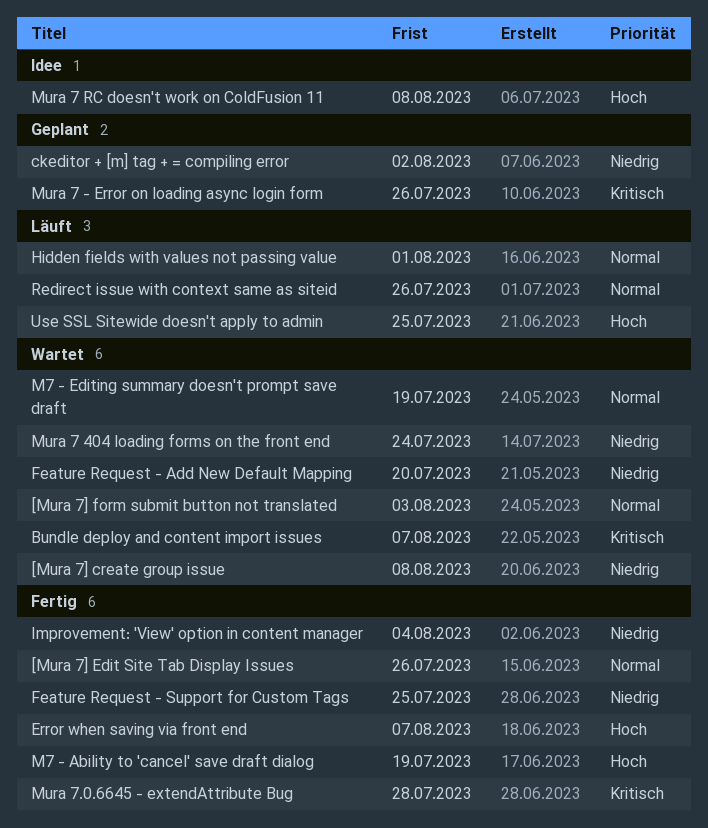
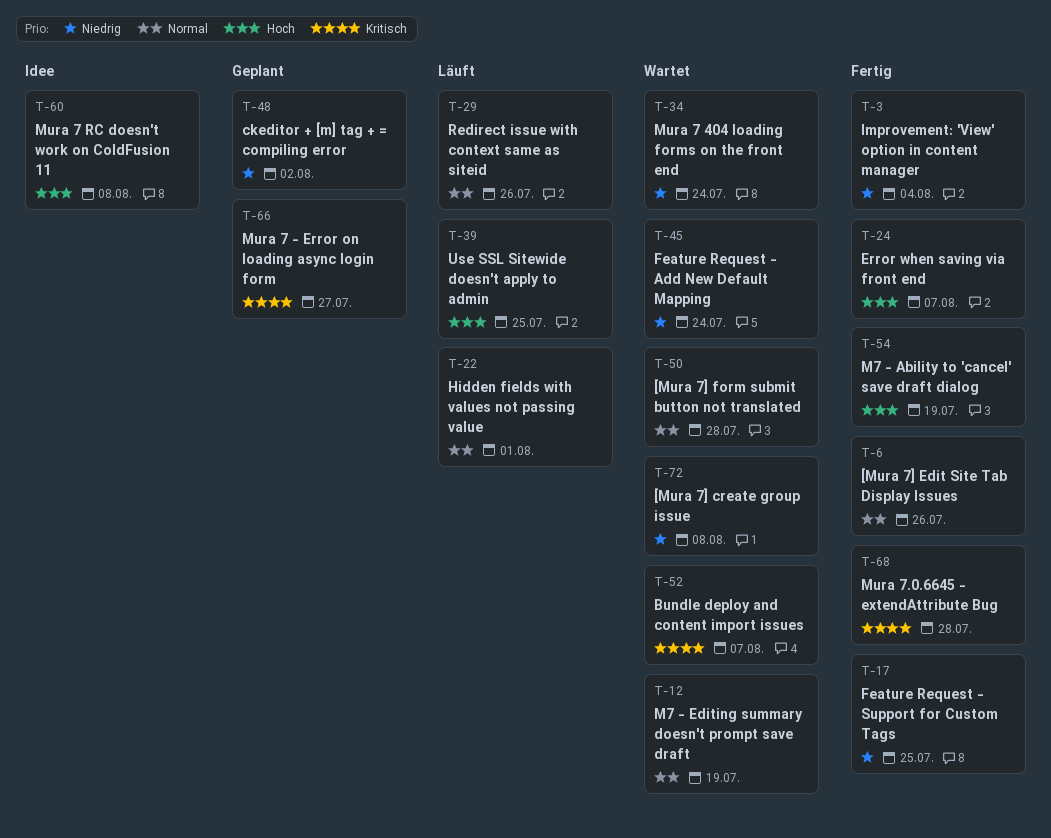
[Mura 7] form submit button not translated, due: Aug 3 -> Jul 28
Feature Request - Add New Default Mapping, due: Jul 20 -> Jul 24
Mura 7 - Error on loading async login form, due: Jul 26 -> Jul 27

